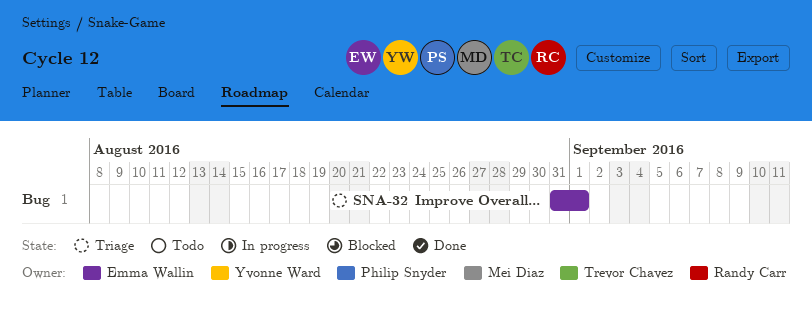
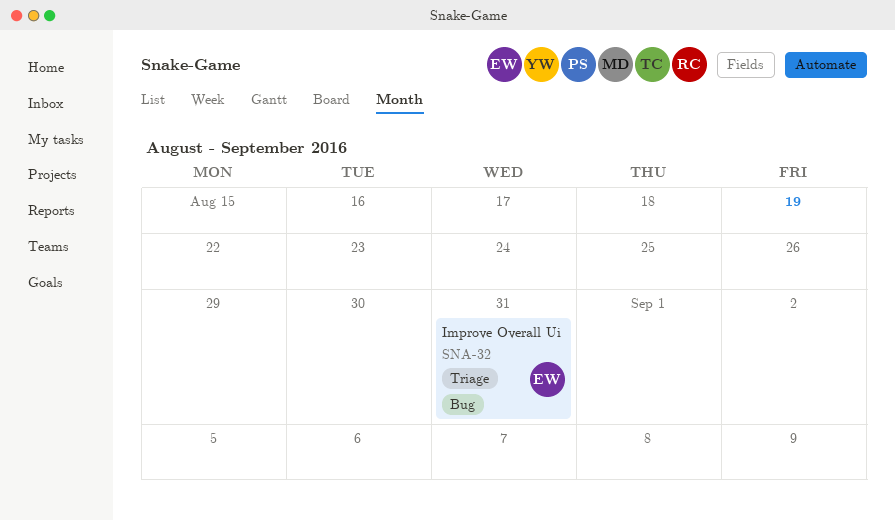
SNA-32, due: Sep 1 -> Aug 31

